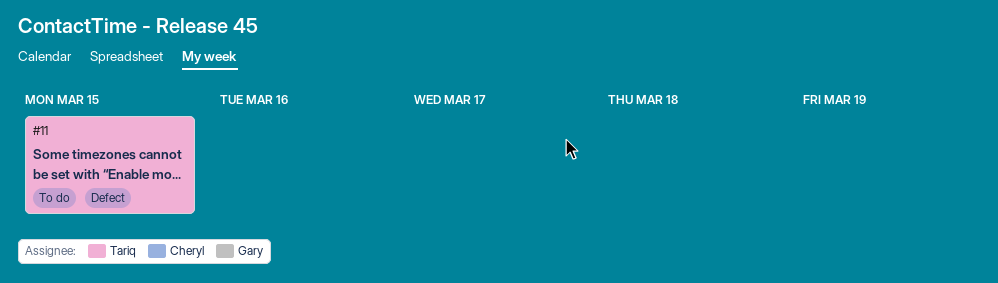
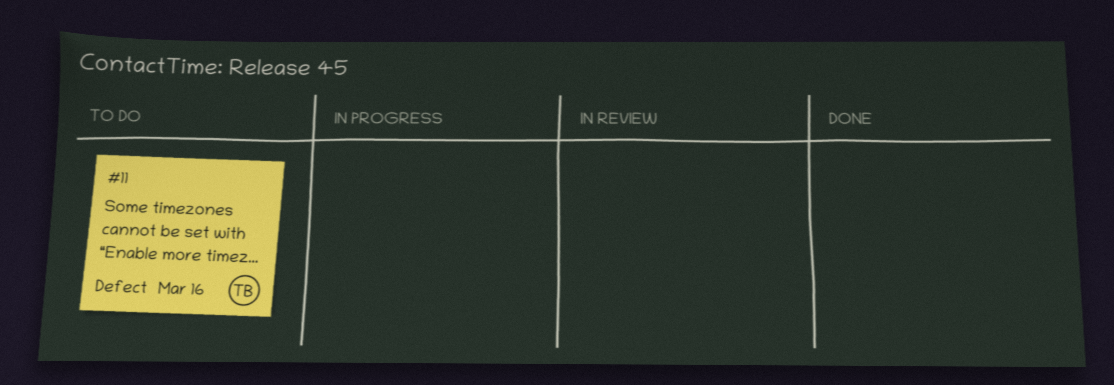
#11, due: Mar 15 -> Mar 16

